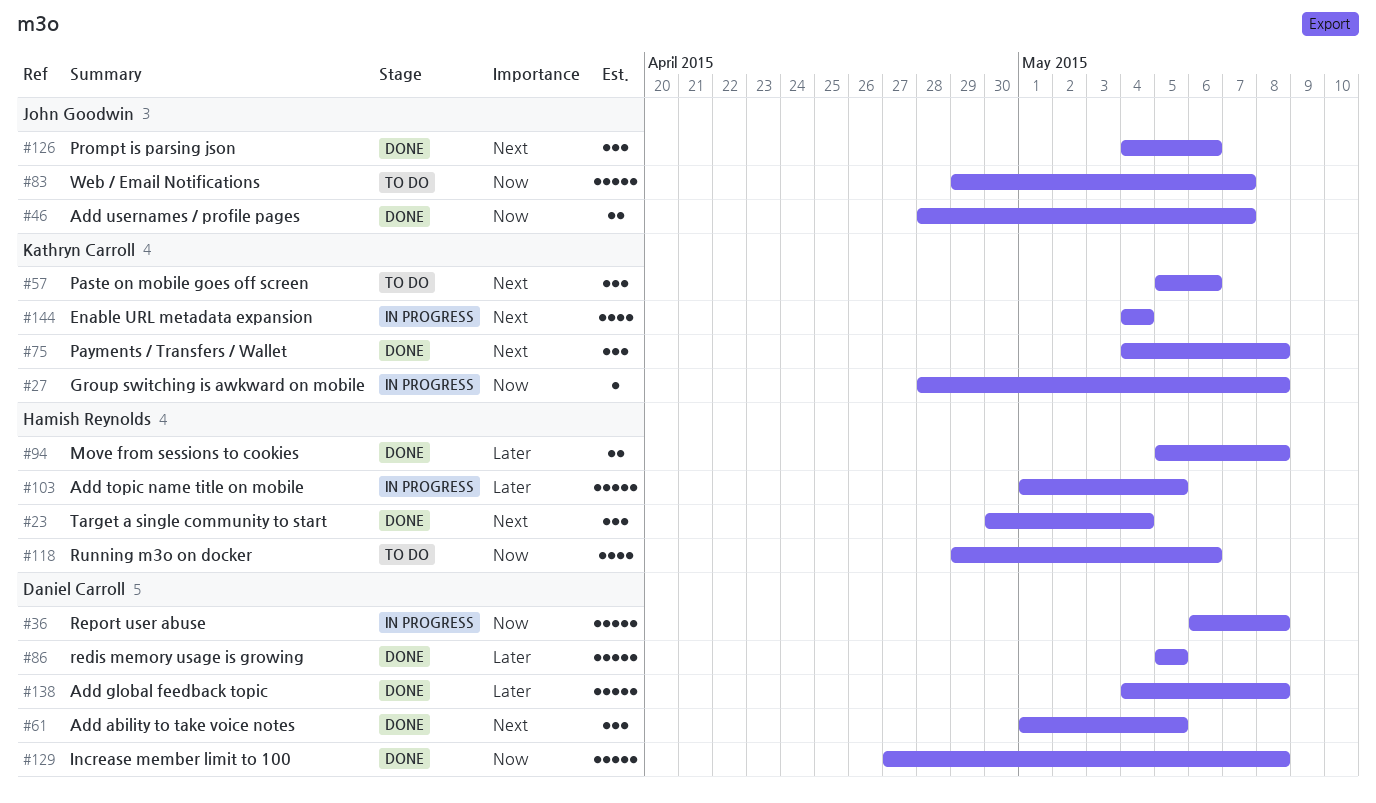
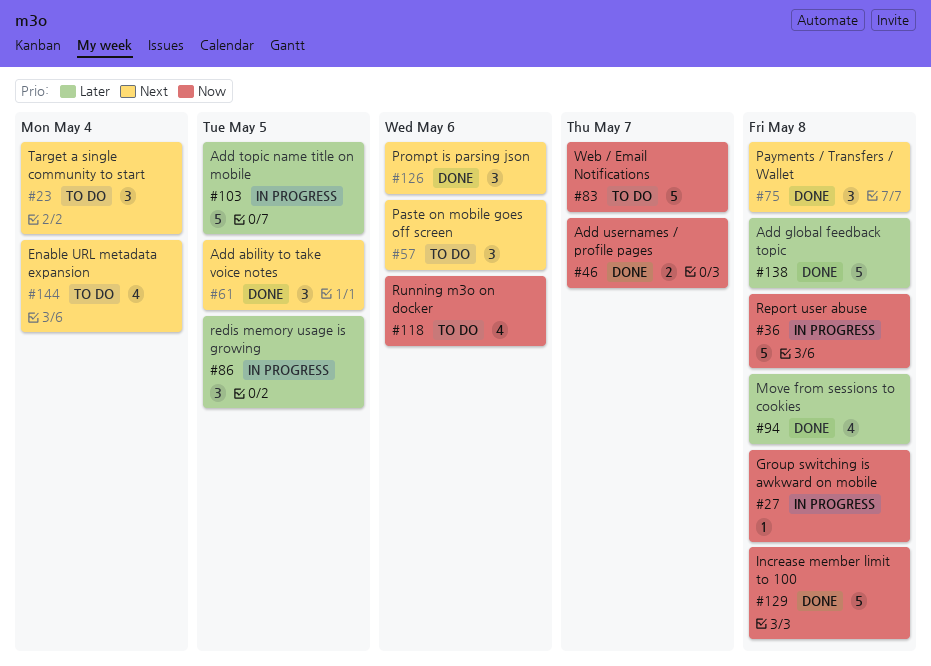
#23, status: Done -> To do
#86, status: Done -> In progress
#86, estimate: 5 -> 3
#94, estimate: 2 -> 4
#144, status: In progress -> To do

